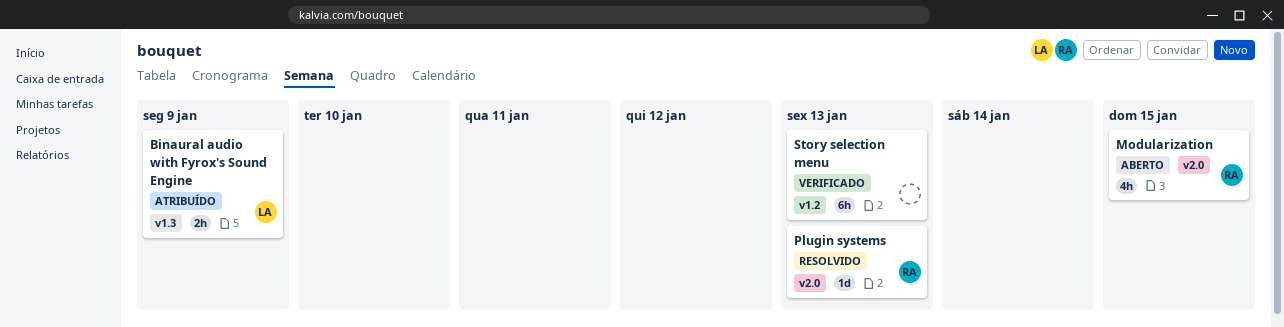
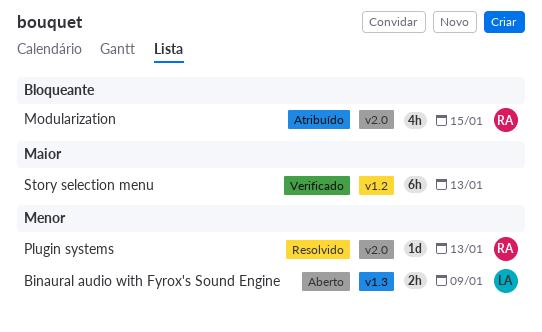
Binaural audio with Fyrox's Sound Engine, status: Atribuído -> Aberto
Modularization, status: Aberto -> Atribuído

